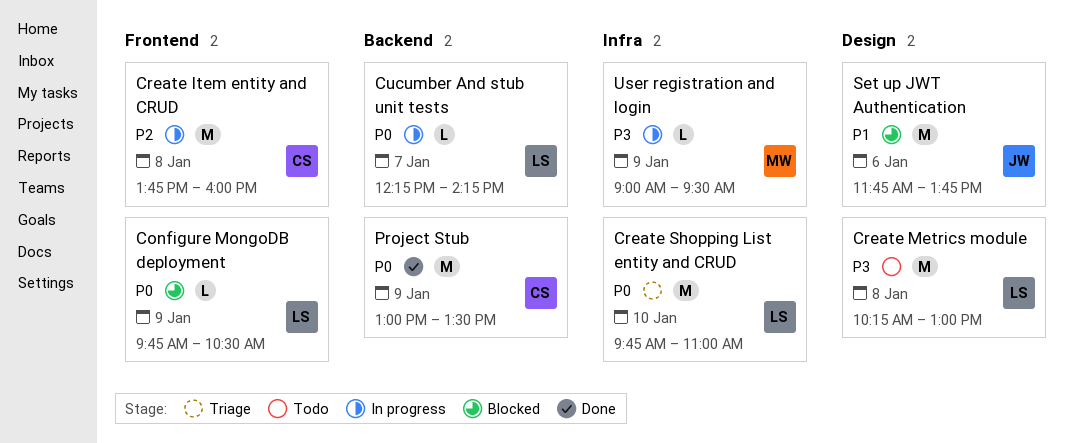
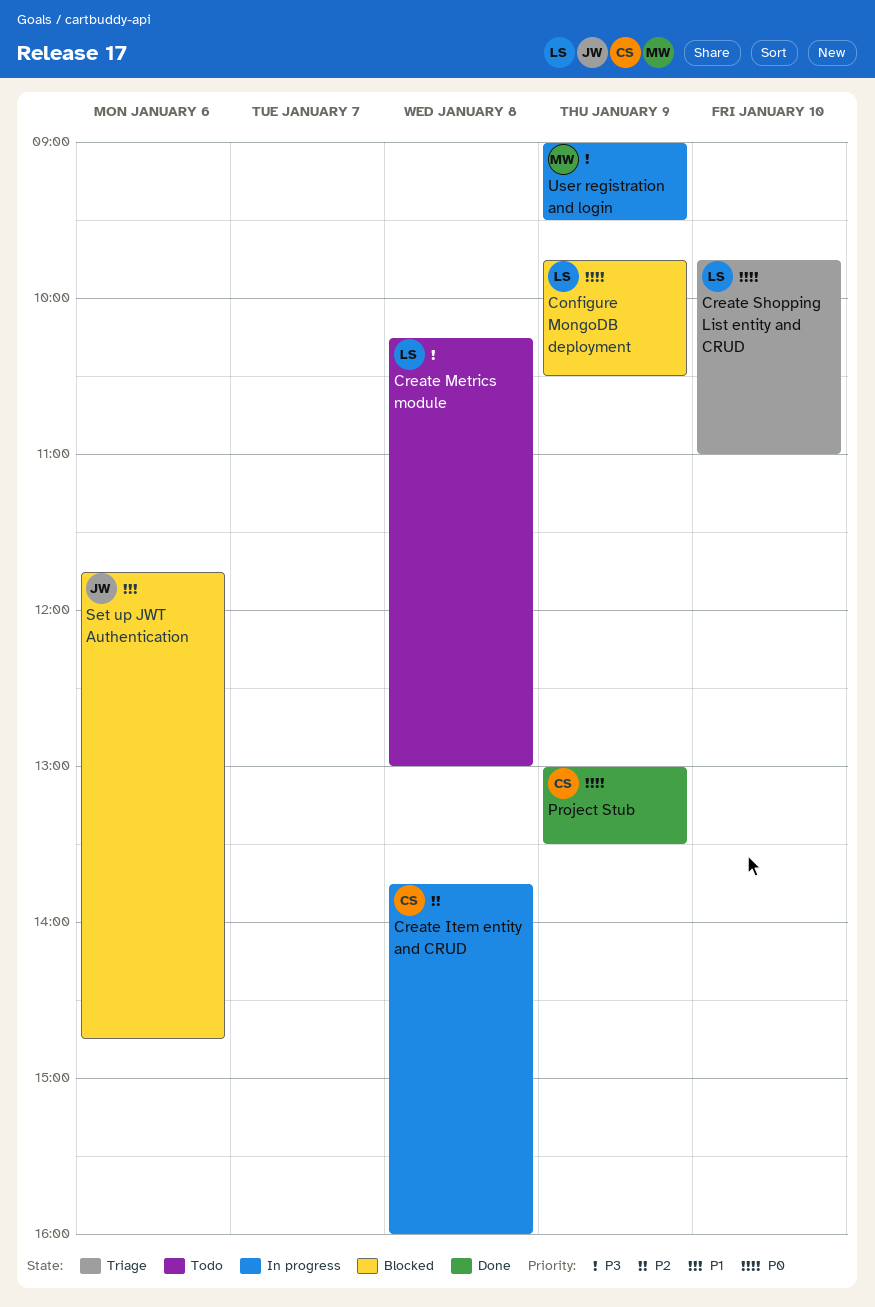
Cucumber And stub unit tests: present -> none
Set up JWT Authentication, ends: 13:45 -> 14:45

